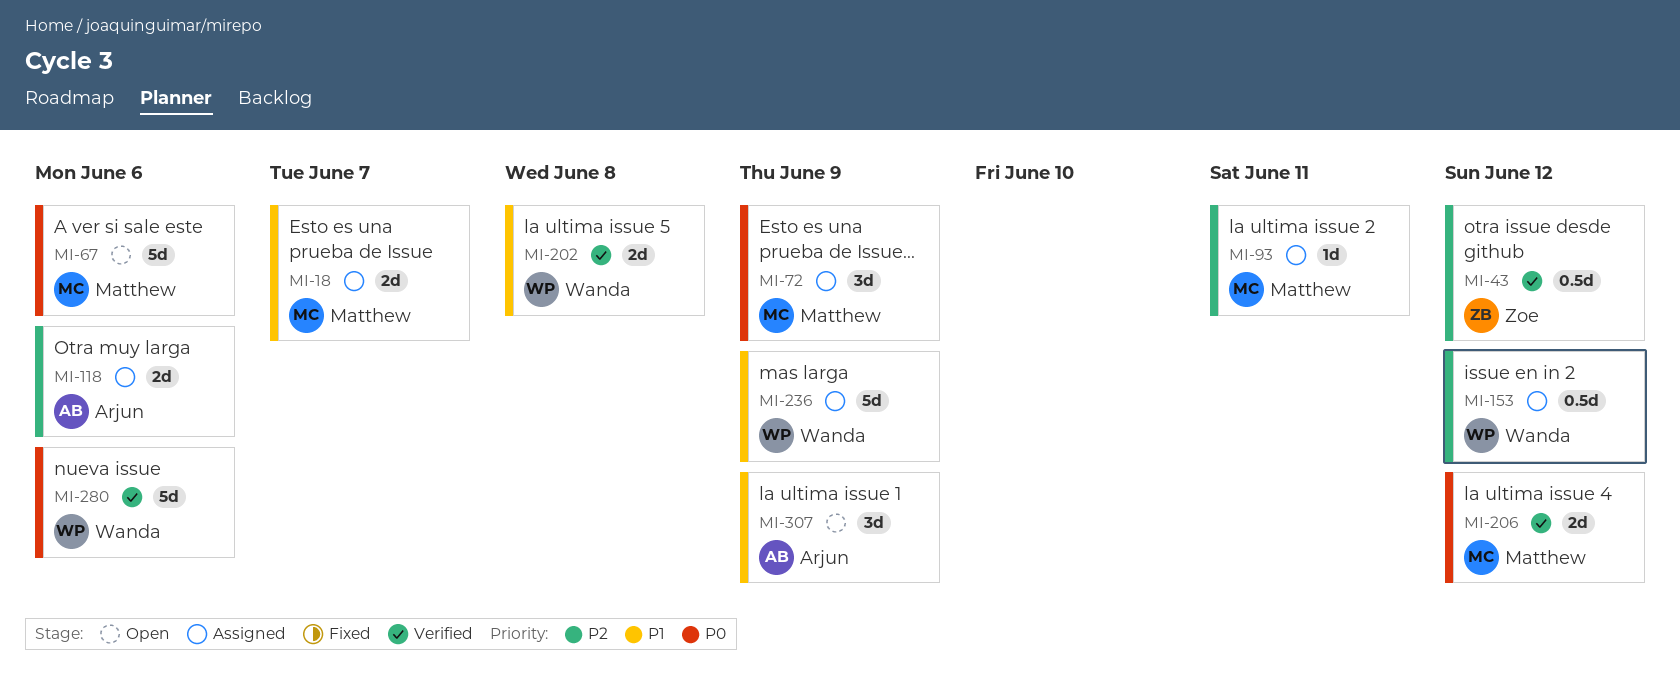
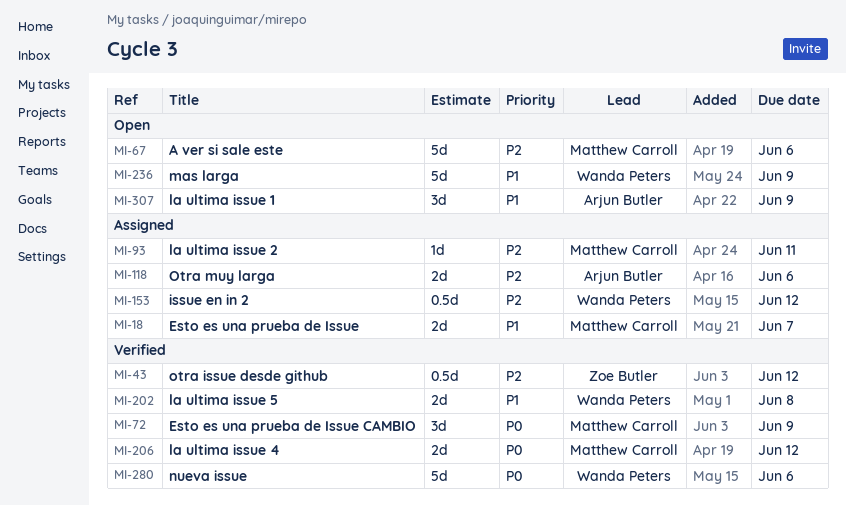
MI-67, priority: P0 -> P2
MI-72, status: Assigned -> Verified
MI-236, status: Assigned -> Open

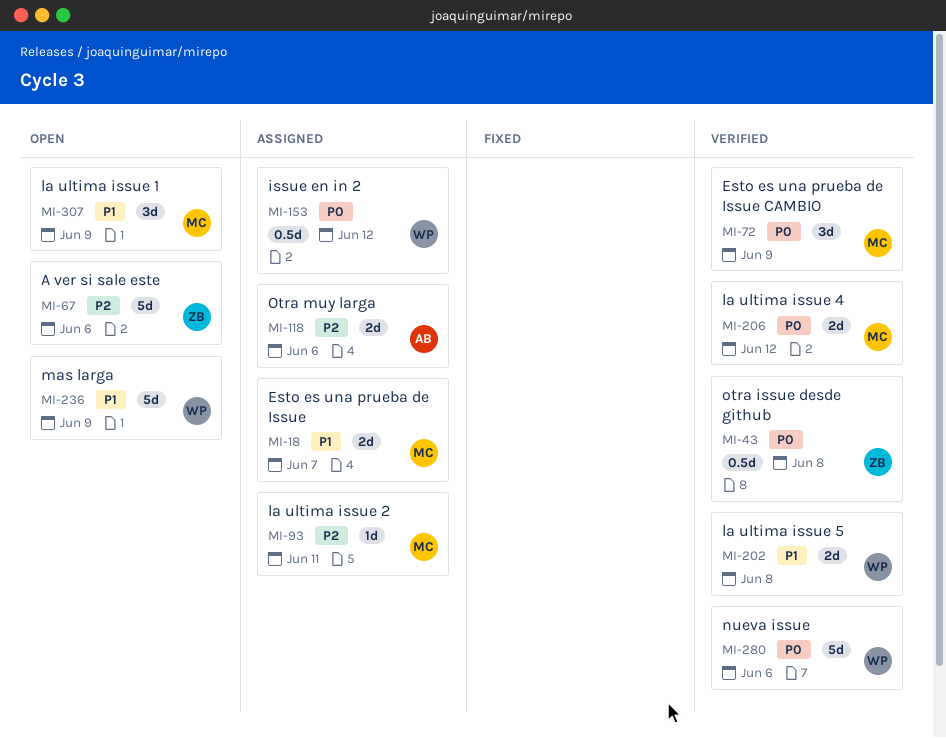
MI-43, priority: P2 -> P0
MI-43, due: Jun 12 -> Jun 8
MI-67, owner: Matthew Carroll -> Zoe Butler
MI-153, priority: P2 -> P0
MI-307, owner: Arjun Butler -> Matthew Carroll

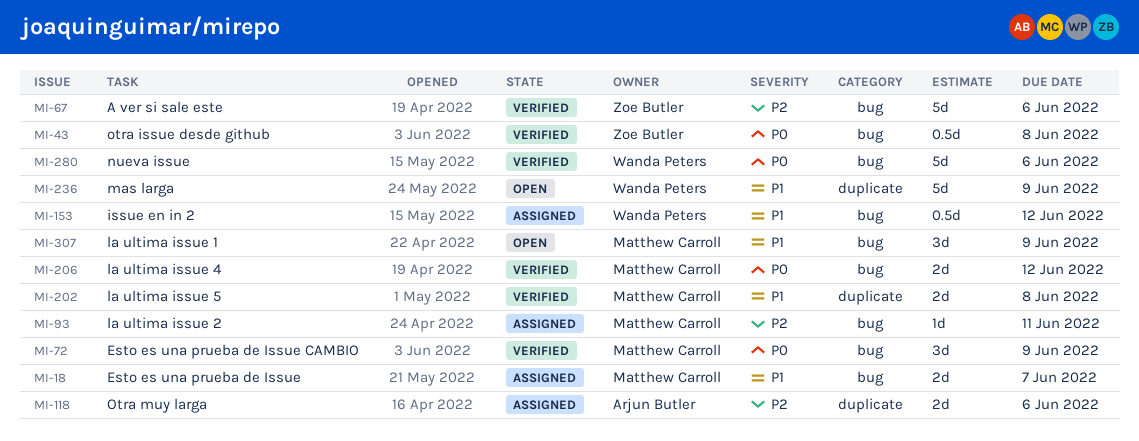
MI-67, status: Open -> Verified
MI-153, priority: P0 -> P1
MI-202, owner: Wanda Peters -> Matthew Carroll

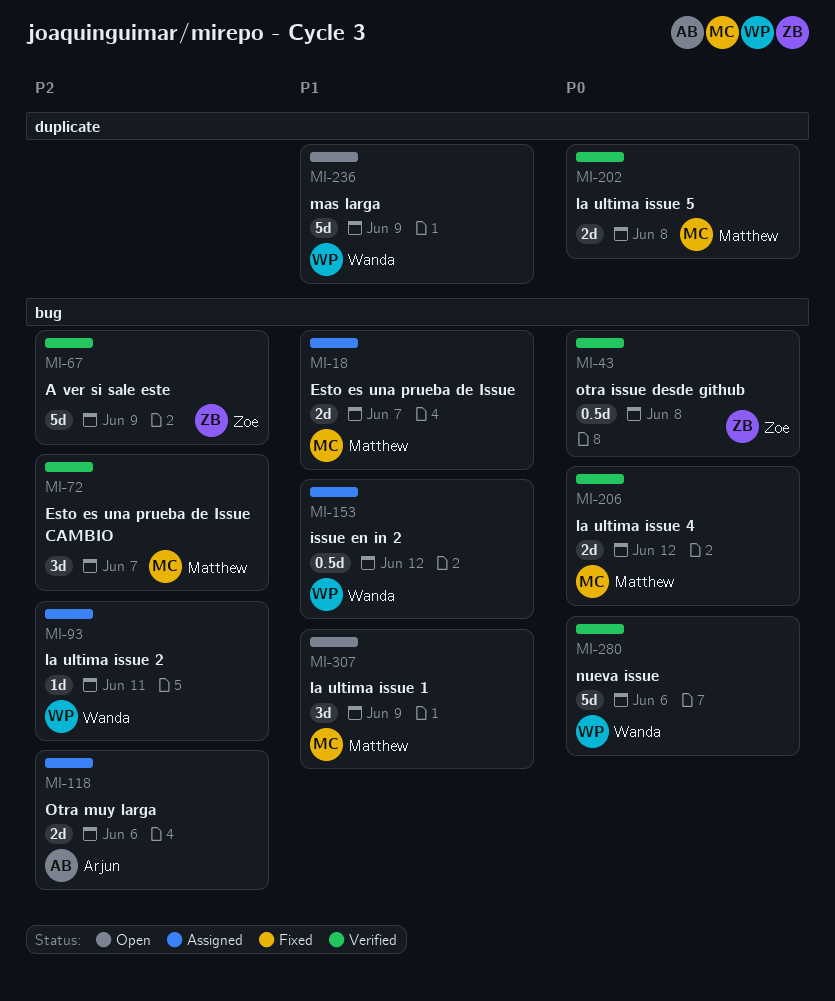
MI-67, due: Jun 6 -> Jun 9
MI-72, priority: P0 -> P2
MI-72, due: Jun 9 -> Jun 7
MI-93, owner: Matthew Carroll -> Wanda Peters
MI-118, label: duplicate -> bug
MI-202, priority: P1 -> P0

